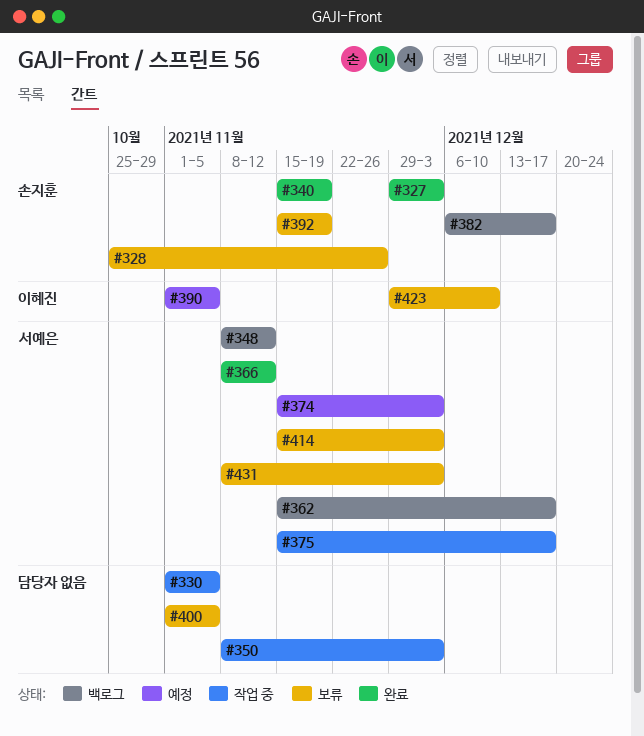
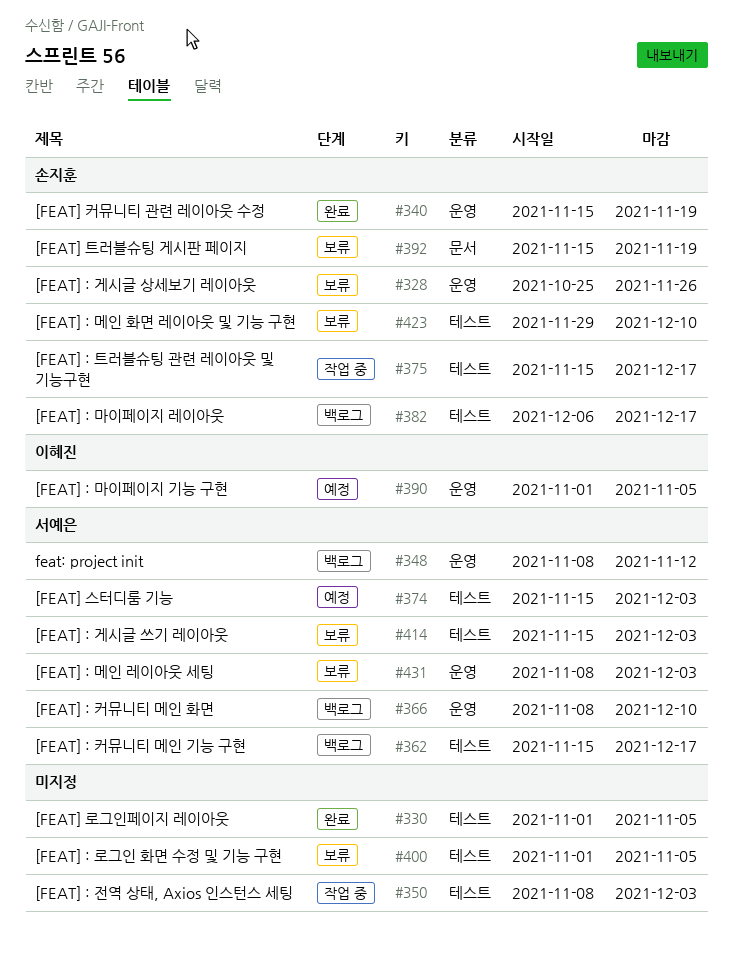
#327: present -> none
#330, status: 작업 중 -> 완료
#366, status: 완료 -> 백로그
#366, due: Nov 12 -> Dec 10
#375, owner: 서예은 -> 손지훈
#423, owner: 이혜진 -> 손지훈

